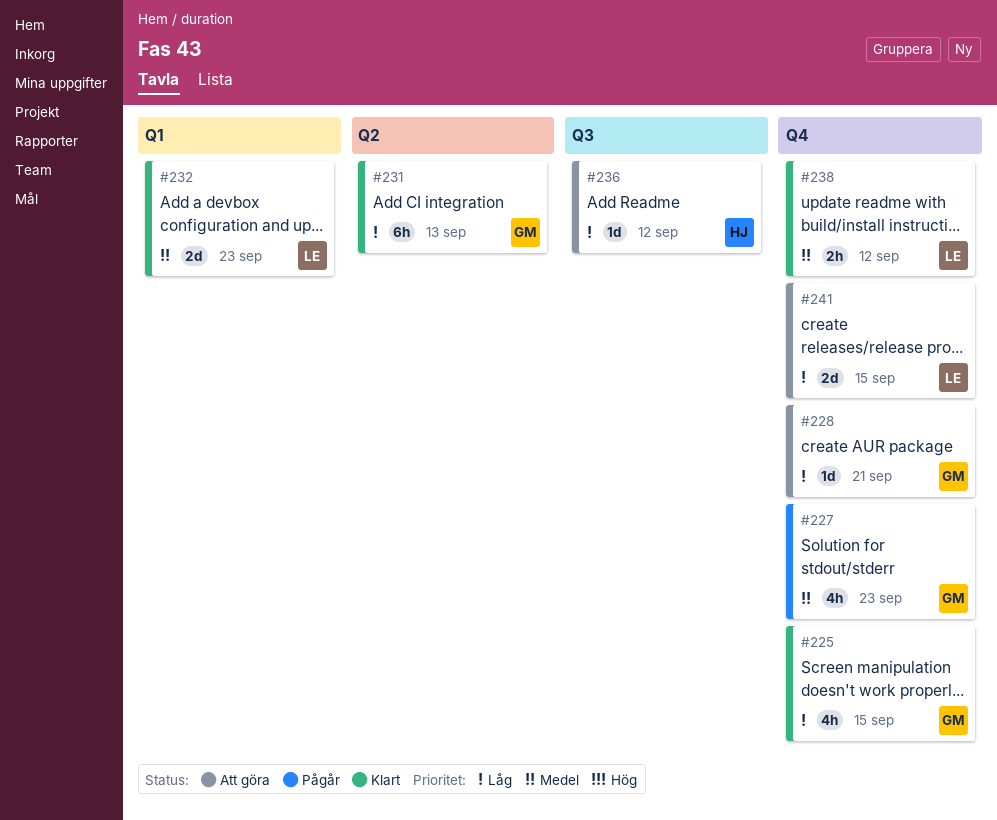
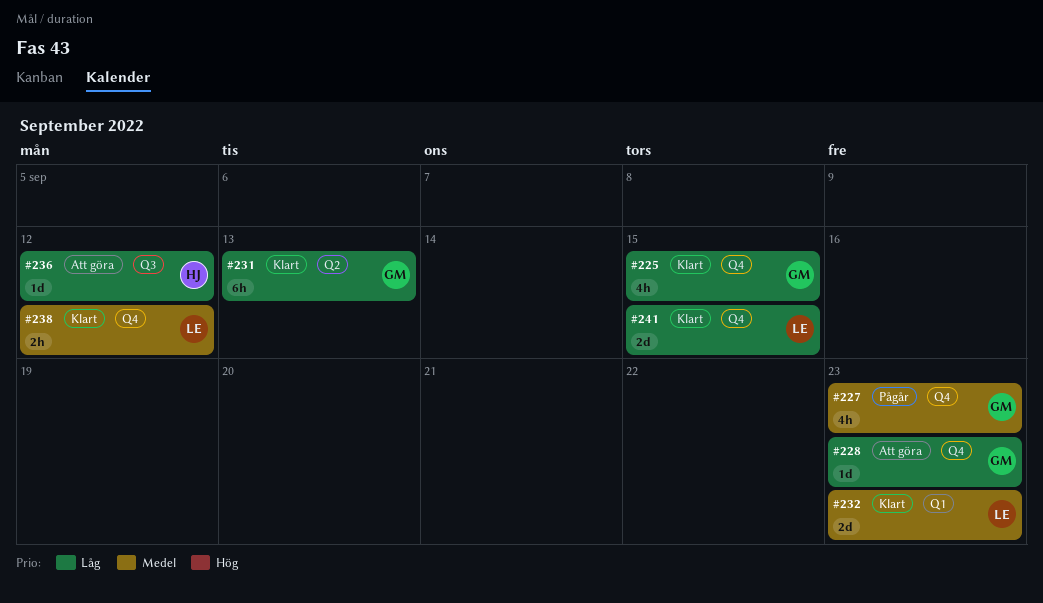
#228, due: Sep 21 -> Sep 23
#241, status: Att göra -> Klart

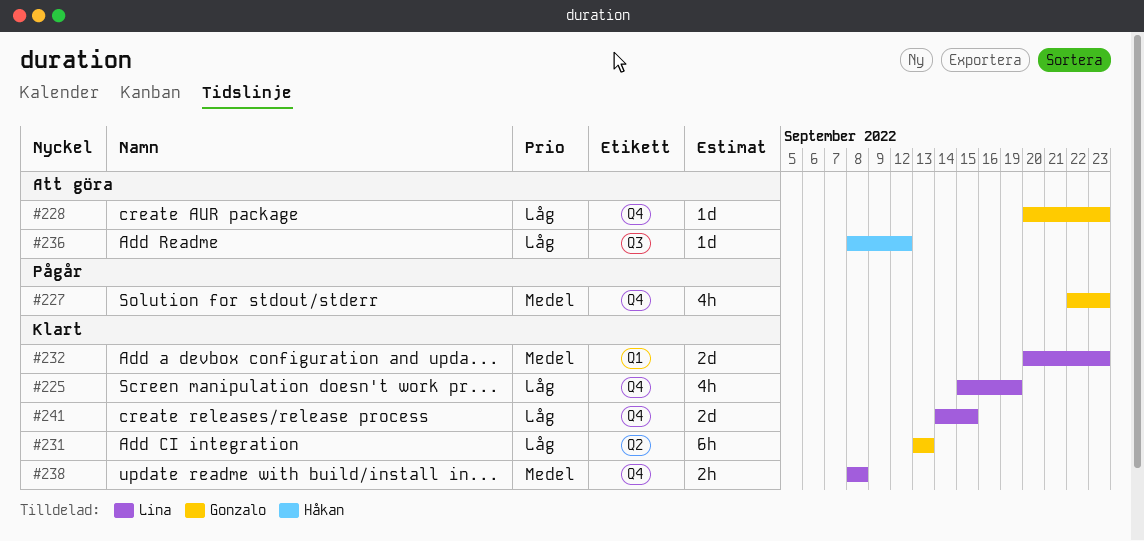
#225, owner: Gonzalo -> Lina
#225, due: Sep 15 -> Sep 19
#238, due: Sep 12 -> Sep 8

